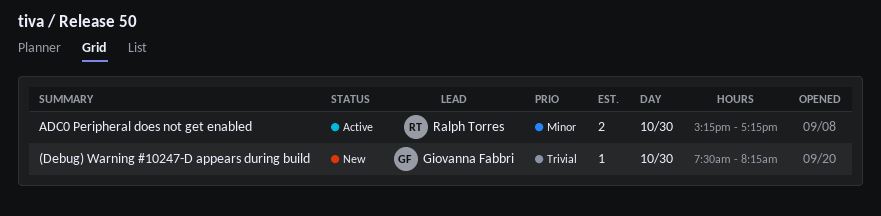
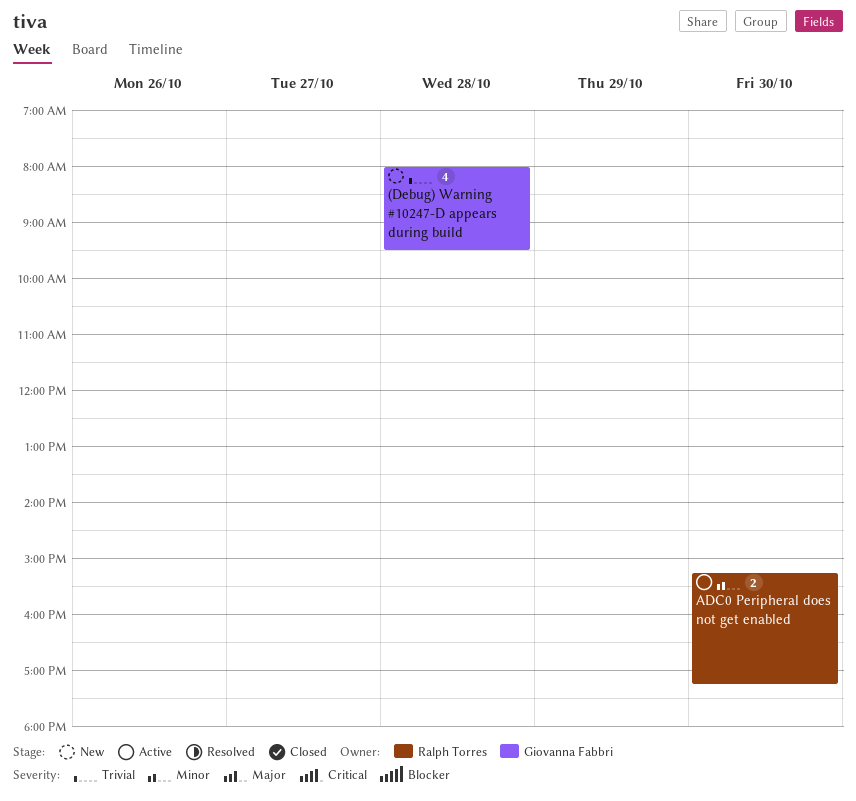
(Debug) Warning #10247-D appears during build, estimate: 1 -> 4
(Debug) Warning #10247-D appears during build, day: Oct 30 -> Oct 28
(Debug) Warning #10247-D appears during build, begins: 07:30 -> 08:00
(Debug) Warning #10247-D appears during build, ends: 08:15 -> 09:30

